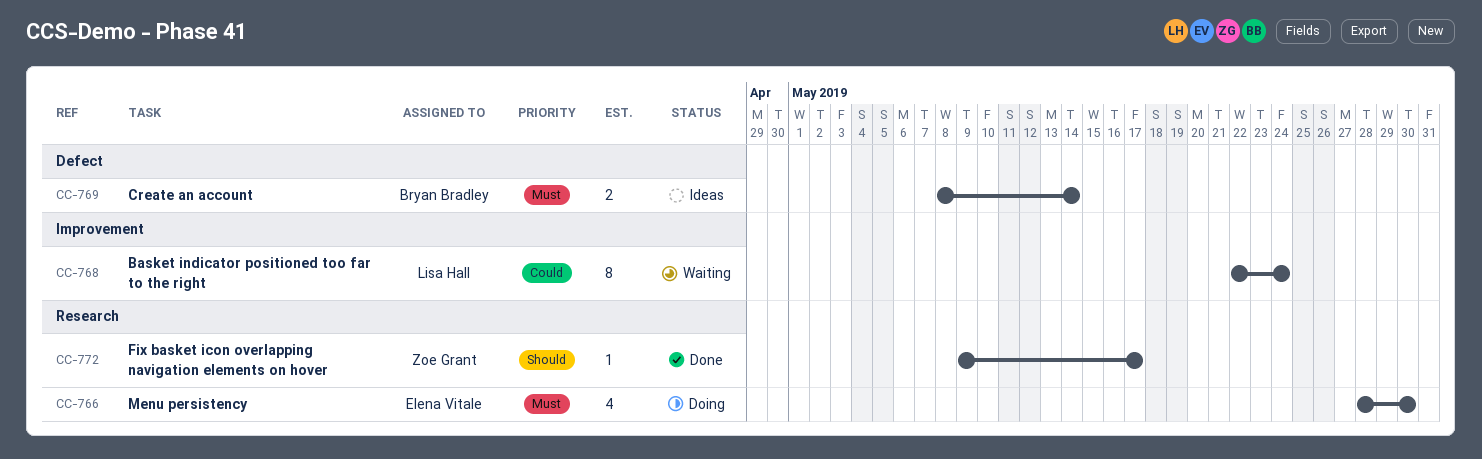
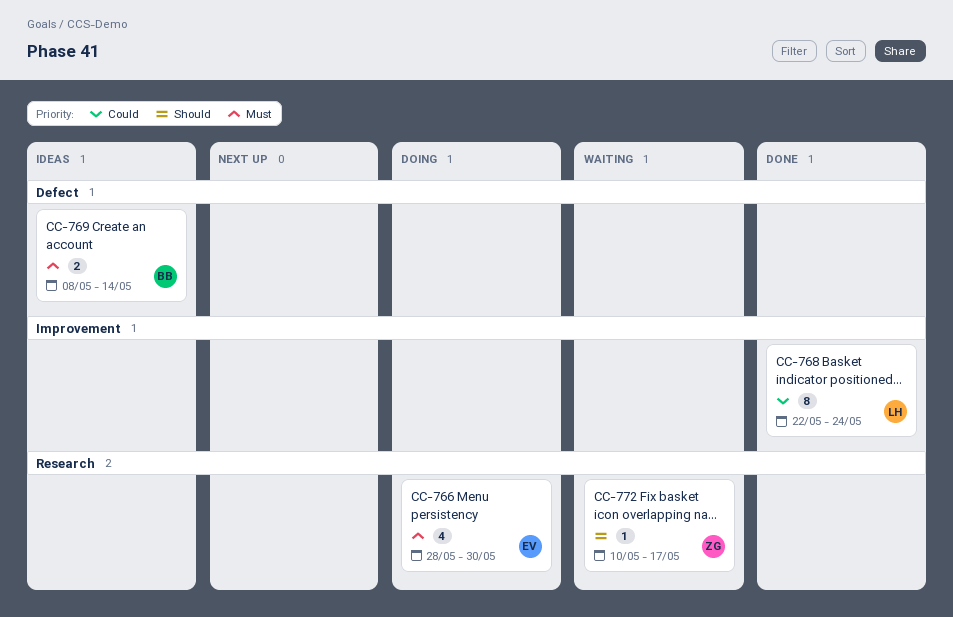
CC-768, status: Waiting -> Done
CC-772, status: Done -> Waiting
CC-772, start: May 9 -> May 10

